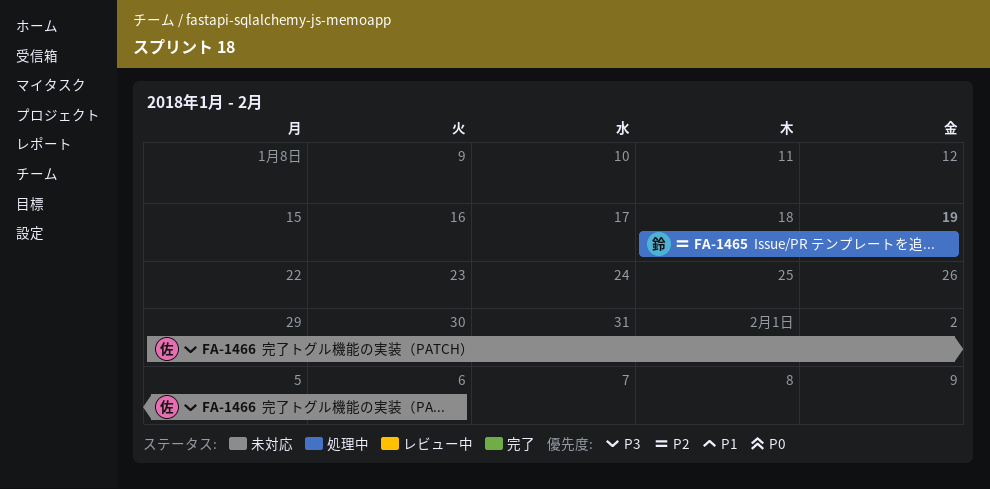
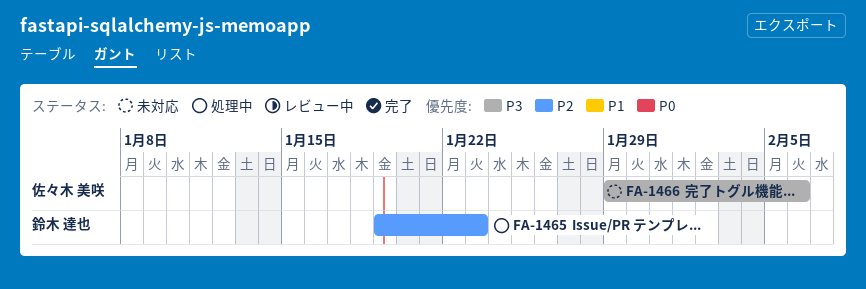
FA-1465, start: Jan 18 -> Jan 19
FA-1465, due: Jan 19 -> Jan 23

